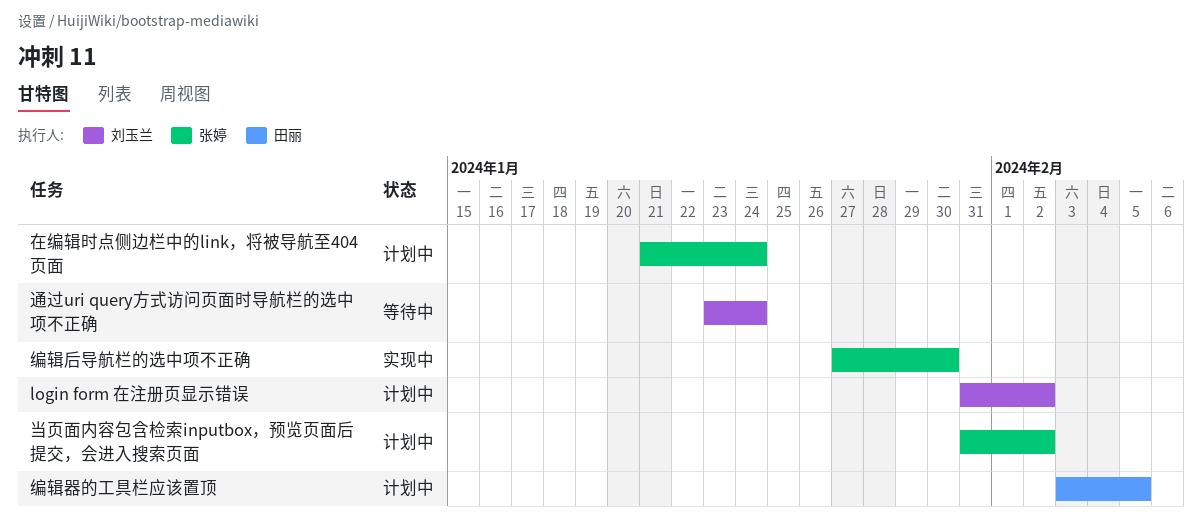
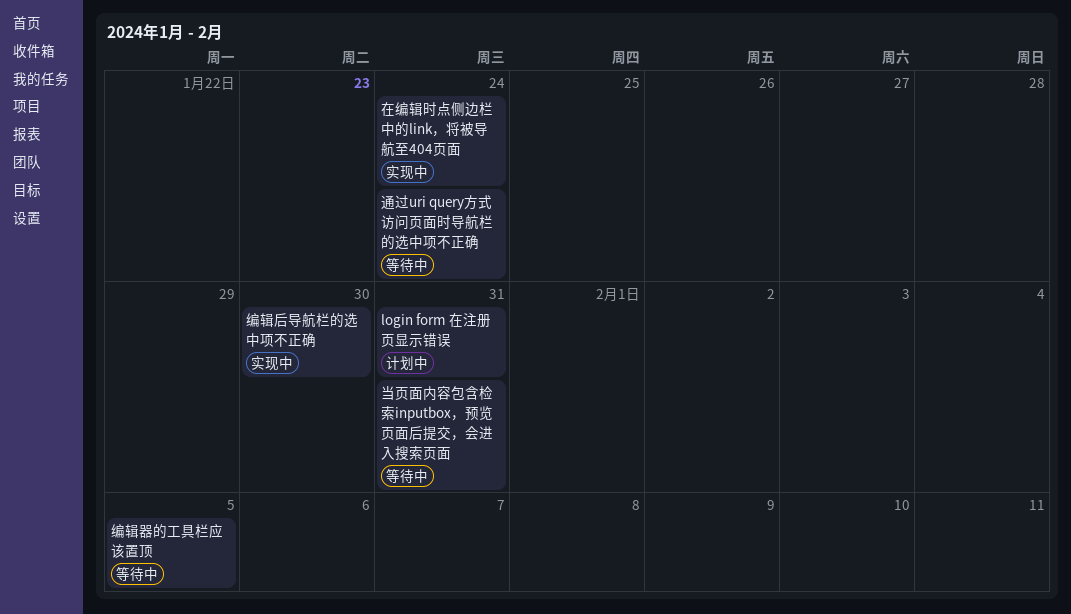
login form 在注册页显示错误, due: Feb 2 -> Jan 31
在编辑时点侧边栏中的link，将被导航至404页面, status: 计划中 -> 实现中
当页面内容包含检索inputbox，预览页面后提交，会进入搜索页面, status: 计划中 -> 等待中
当页面内容包含检索inputbox，预览页面后提交，会进入搜索页面, due: Feb 2 -> Jan 31
编辑器的工具栏应该置顶, status: 计划中 -> 等待中

